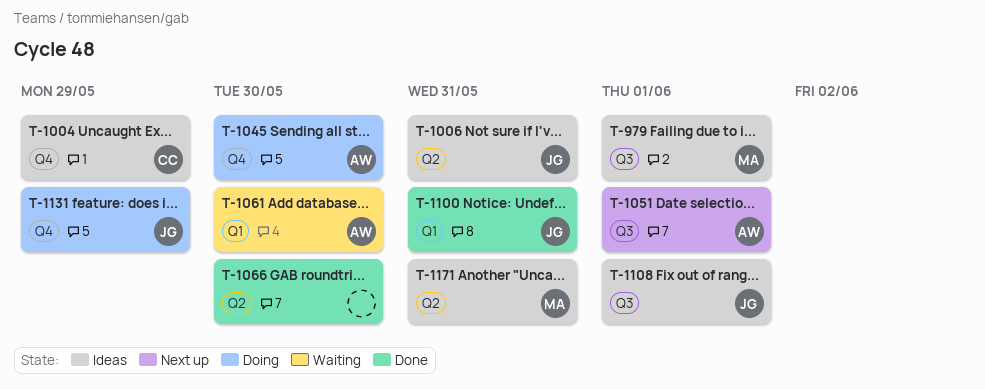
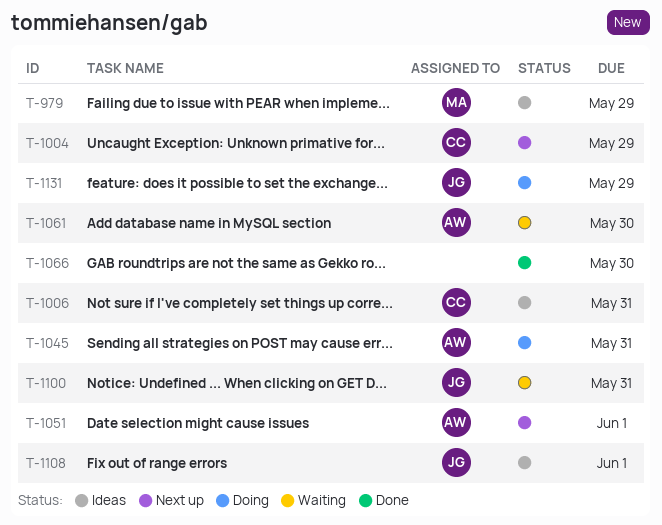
T-979, due: Jun 1 -> May 29
T-1004, status: Ideas -> Next up
T-1006, owner: JG -> CC
T-1045, due: May 30 -> May 31
T-1100, status: Done -> Waiting
T-1171: present -> none

